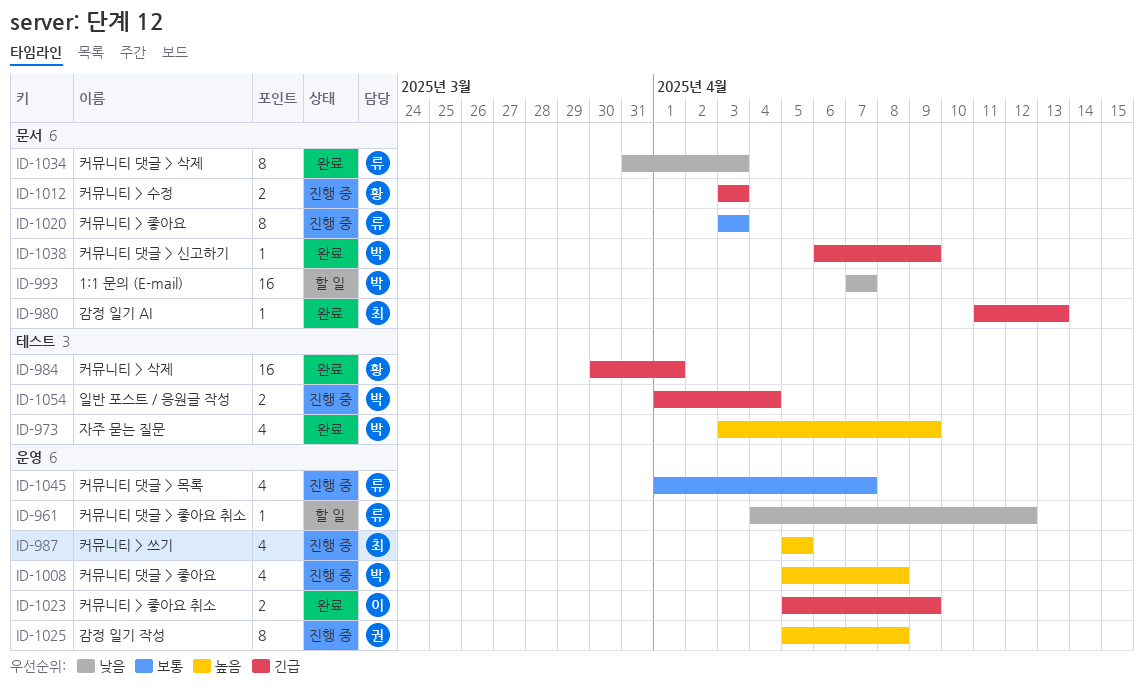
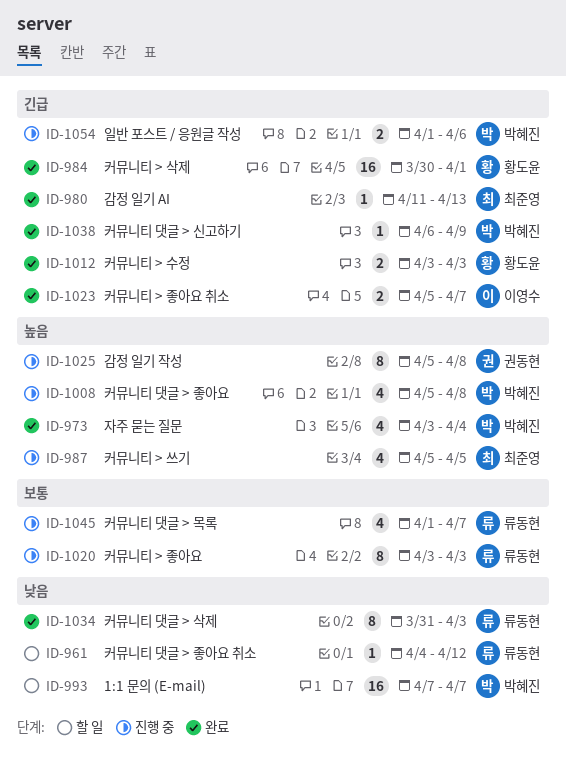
ID-973, due: Apr 9 -> Apr 4
ID-1012, status: 진행 중 -> 완료
ID-1023, due: Apr 9 -> Apr 7
ID-1054, due: Apr 4 -> Apr 6

